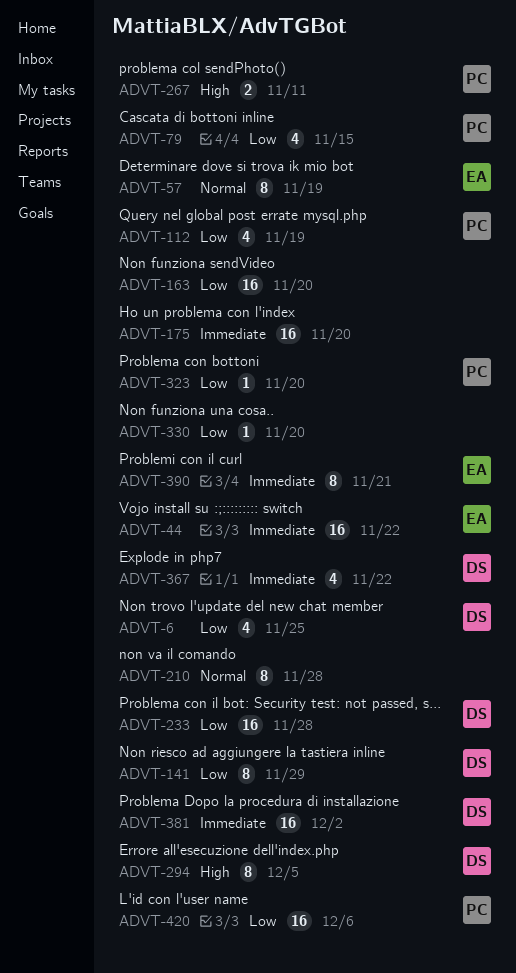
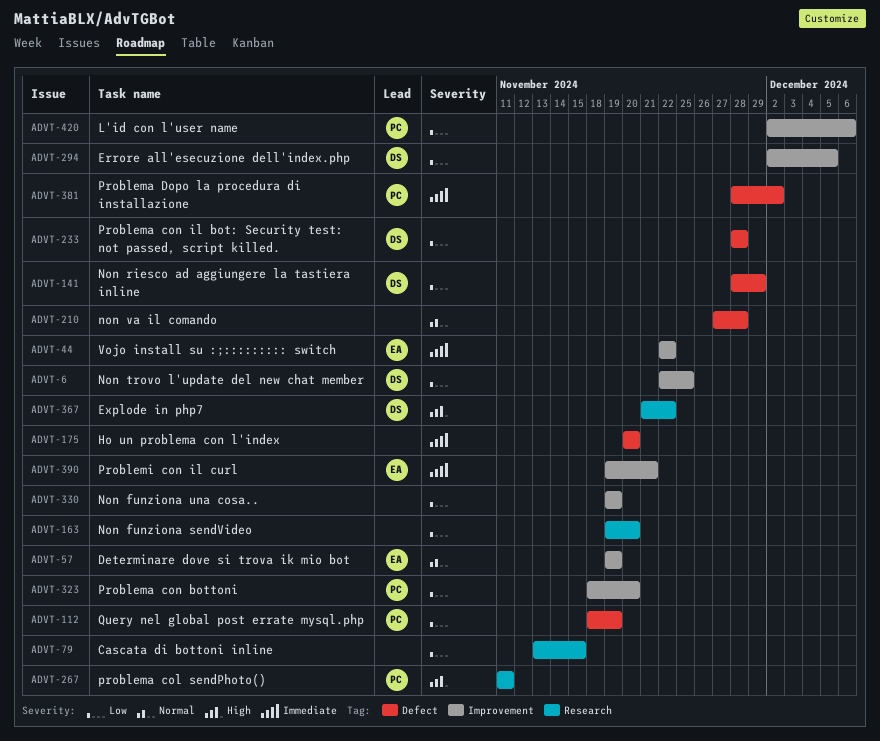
ADVT-79, owner: PC -> none
ADVT-294, priority: High -> Low
ADVT-330, due: Nov 20 -> Nov 19
ADVT-367, priority: Immediate -> High
ADVT-381, owner: DS -> PC

